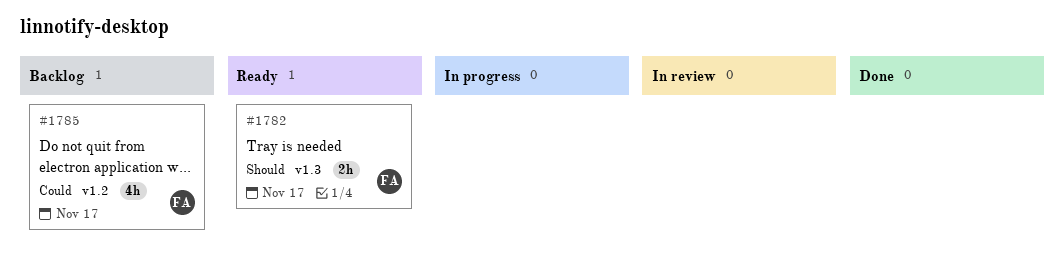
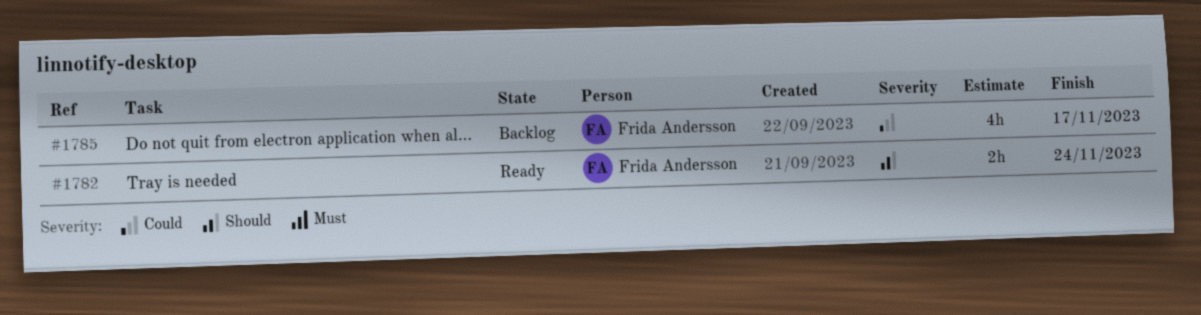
#1782, due: Nov 17 -> Nov 24

